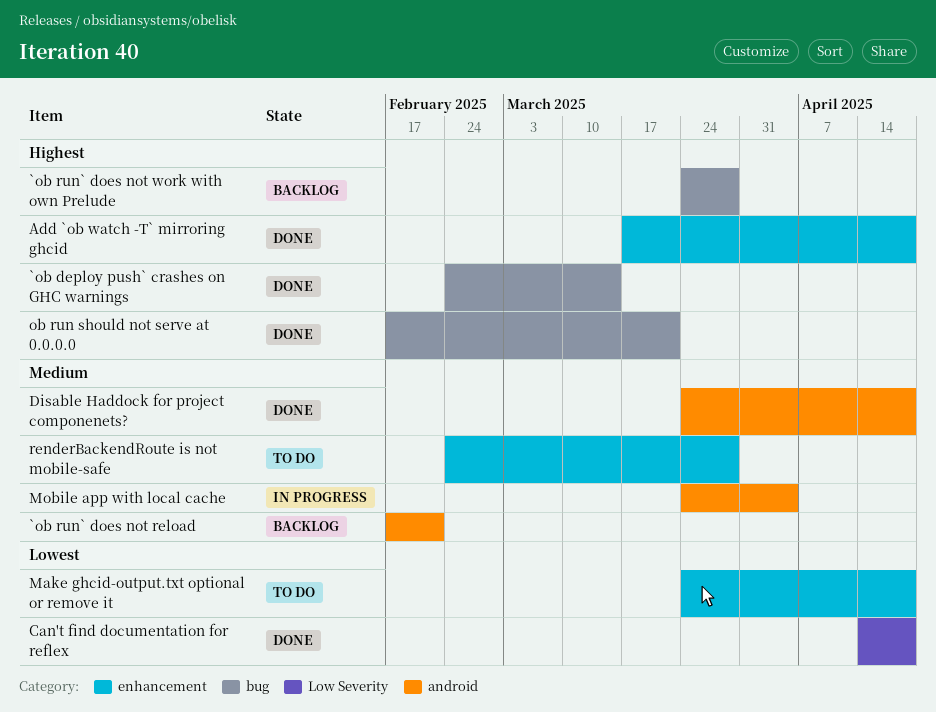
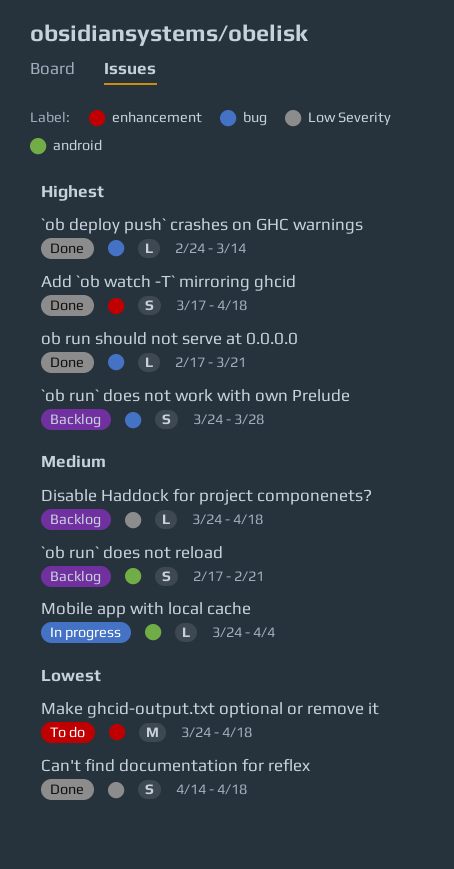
Disable Haddock for project componenets?, status: Done -> Backlog
Disable Haddock for project componenets?, label: android -> Low Severity
renderBackendRoute is not mobile-safe: present -> none

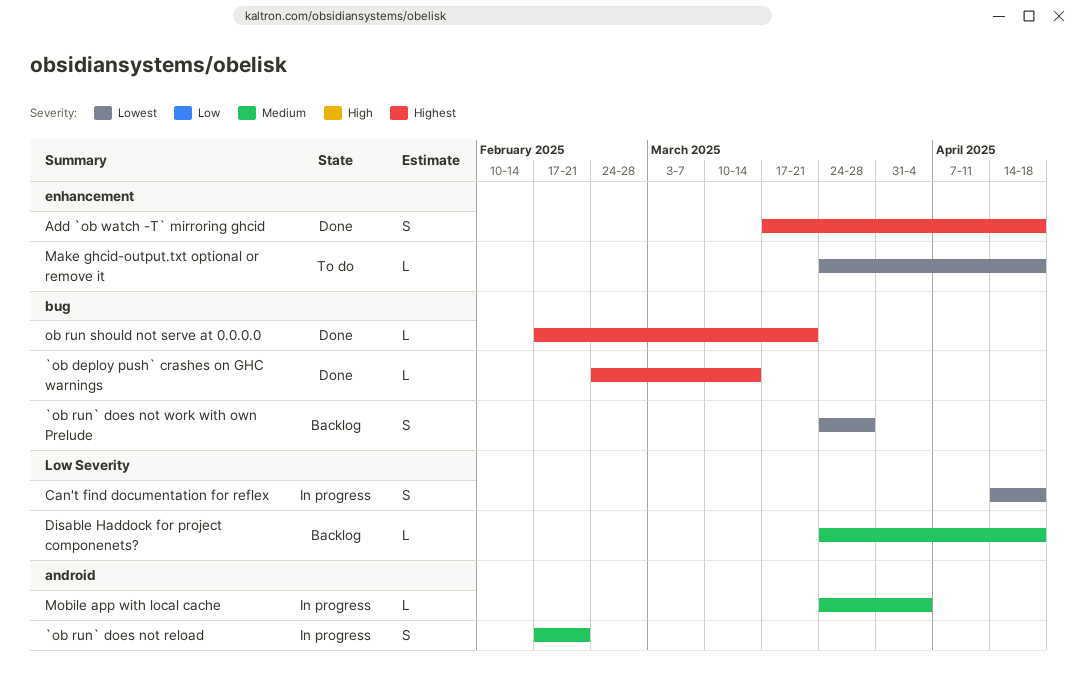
`ob run` does not reload, status: Backlog -> In progress
`ob run` does not work with own Prelude, priority: Highest -> Lowest
Can't find documentation for reflex, status: Done -> In progress
Make ghcid-output.txt optional or remove it, estimate: M -> L

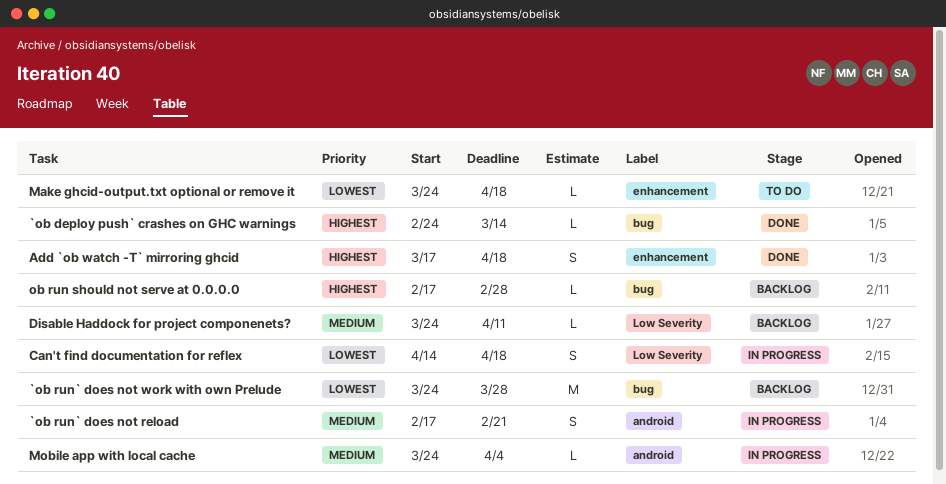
`ob run` does not work with own Prelude, estimate: S -> M
Disable Haddock for project componenets?, due: Apr 18 -> Apr 11
ob run should not serve at 0.0.0.0, status: Done -> Backlog
ob run should not serve at 0.0.0.0, due: Mar 21 -> Feb 28

